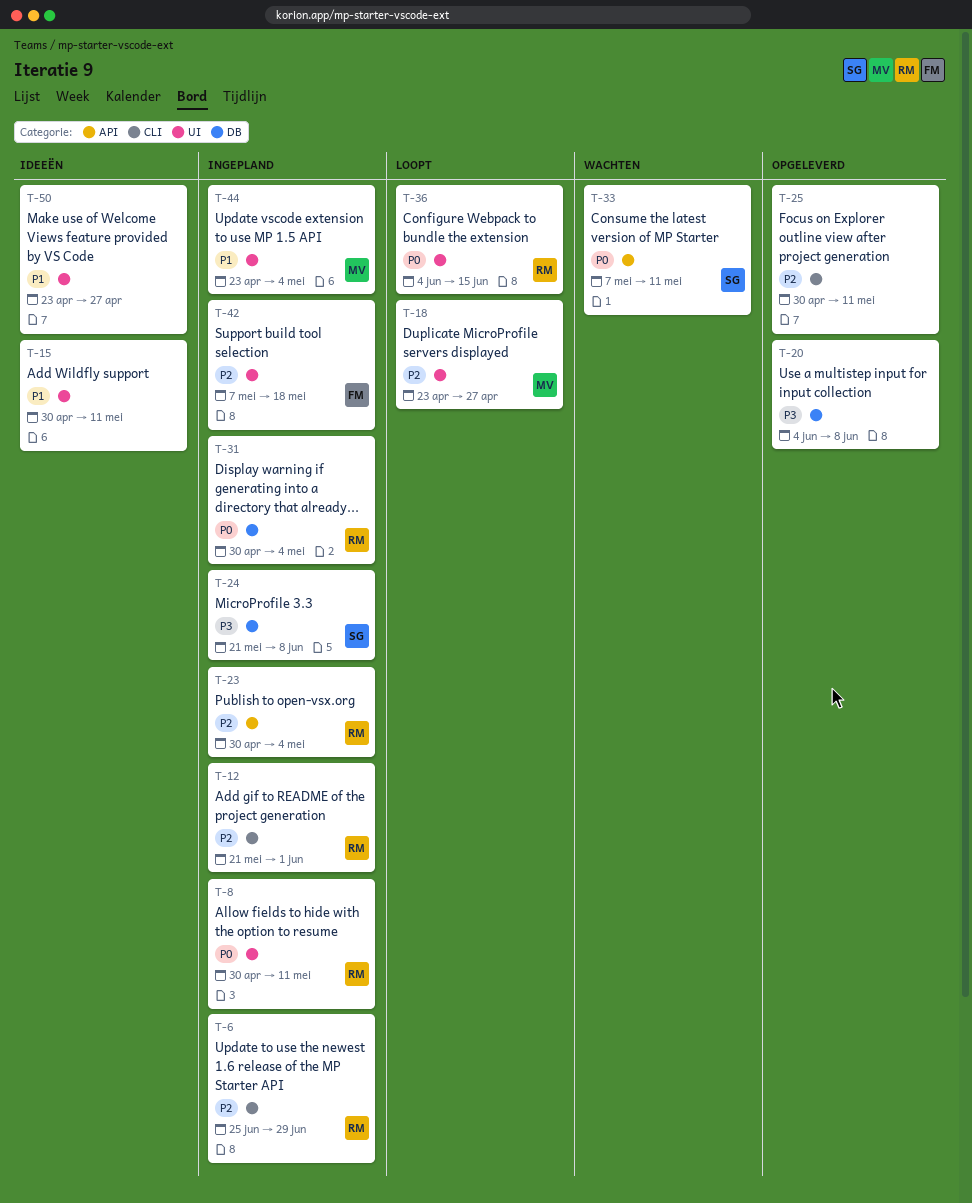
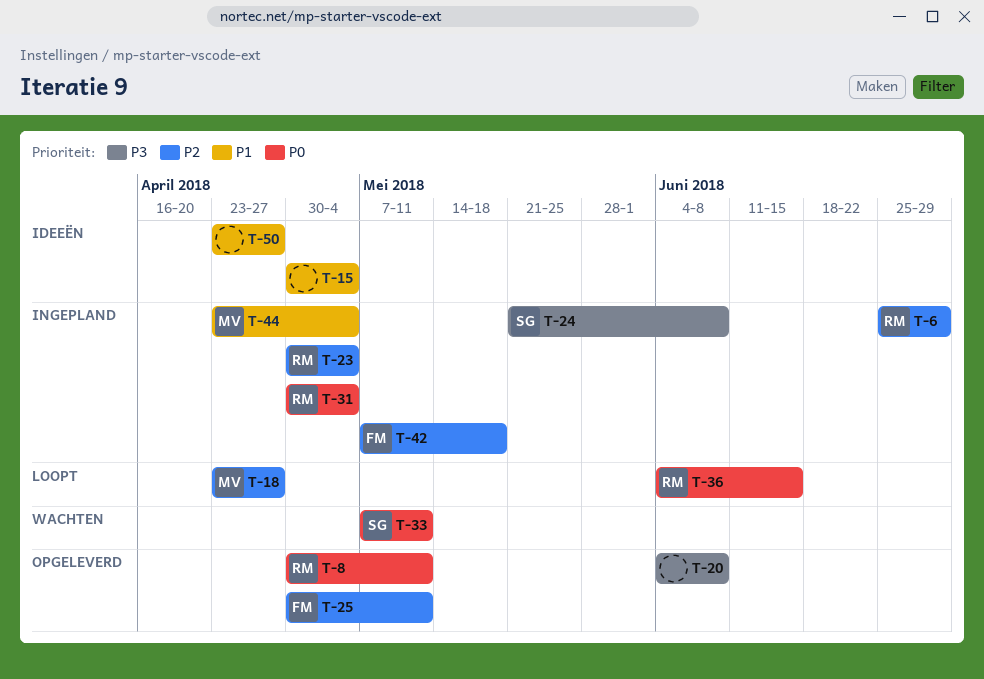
T-8, status: Ingepland -> Opgeleverd
T-12: present -> none
T-15, due: May 11 -> May 4
T-25, owner: none -> FM

